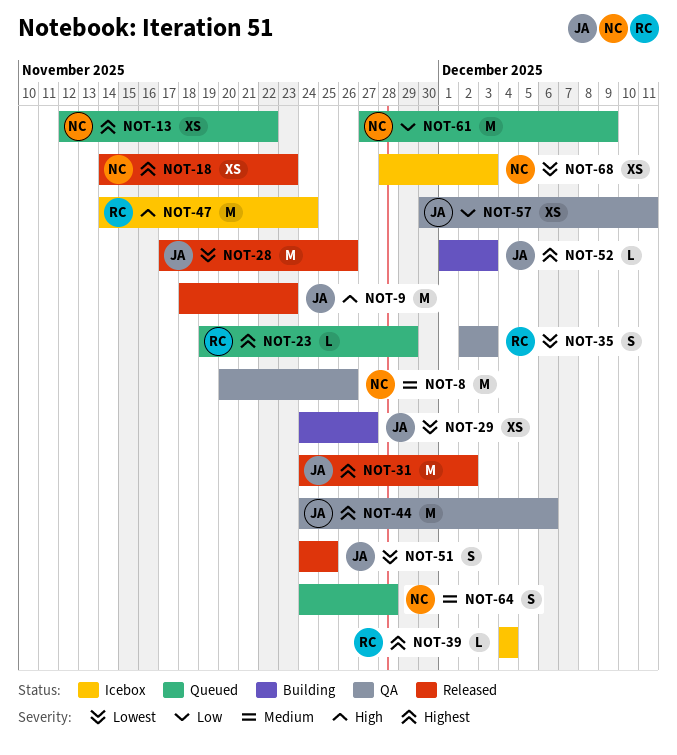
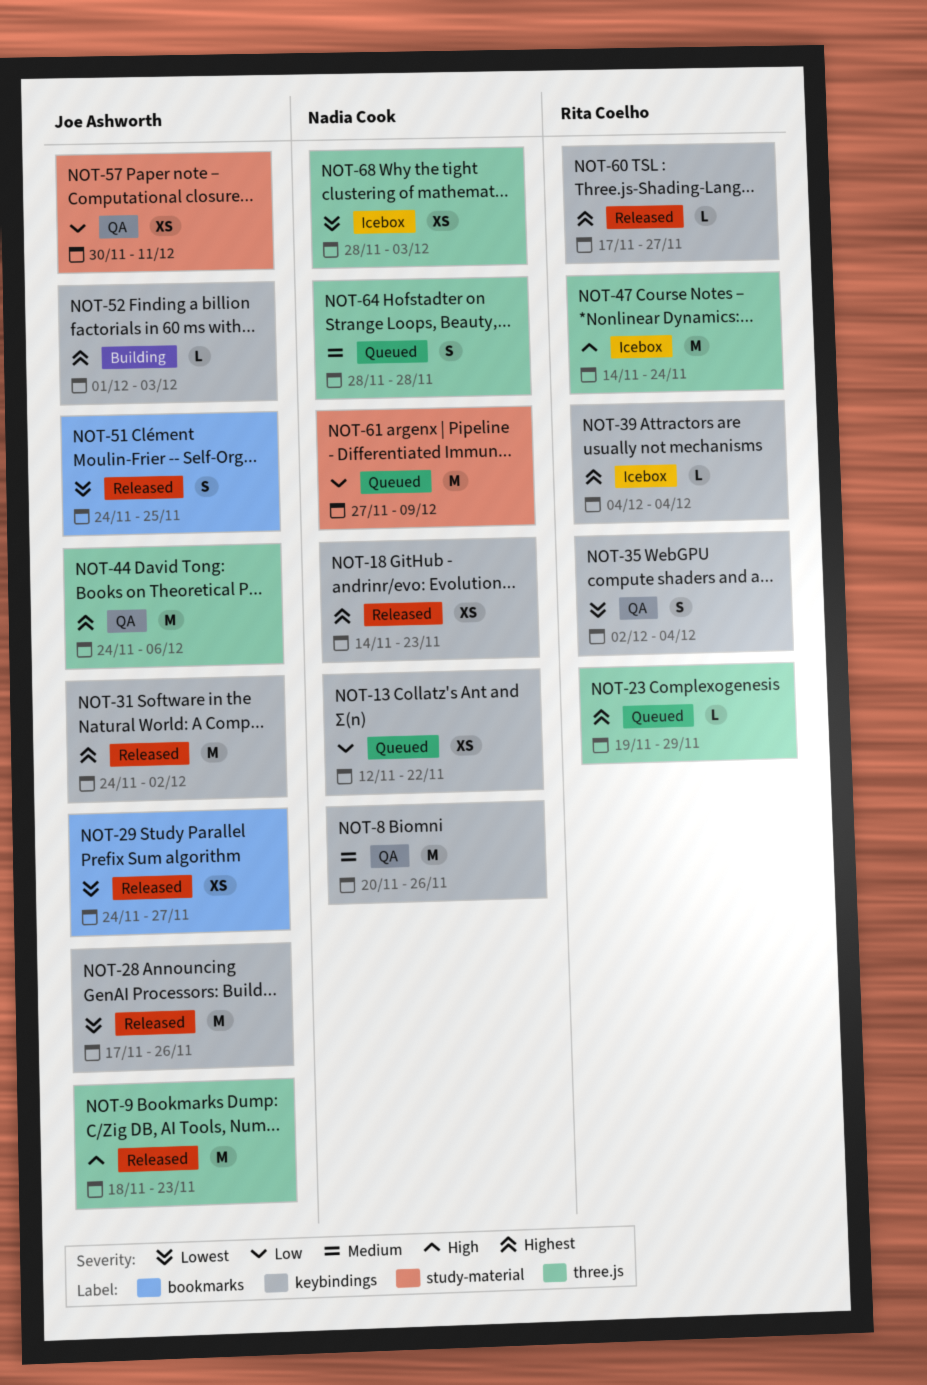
NOT-13, priority: Highest -> Low
NOT-29, status: Building -> Released
NOT-35, due: Dec 3 -> Dec 4
NOT-60: none -> present
NOT-64, start: Nov 24 -> Nov 28

